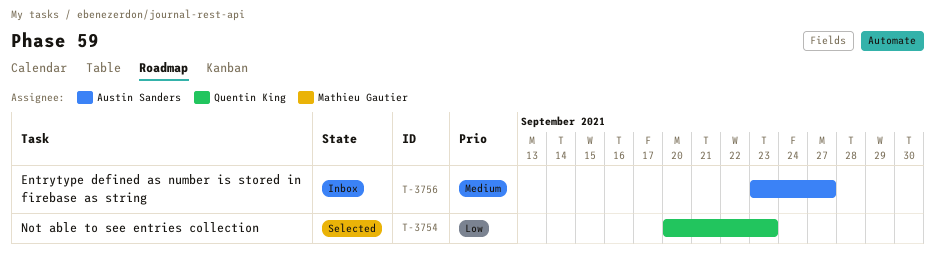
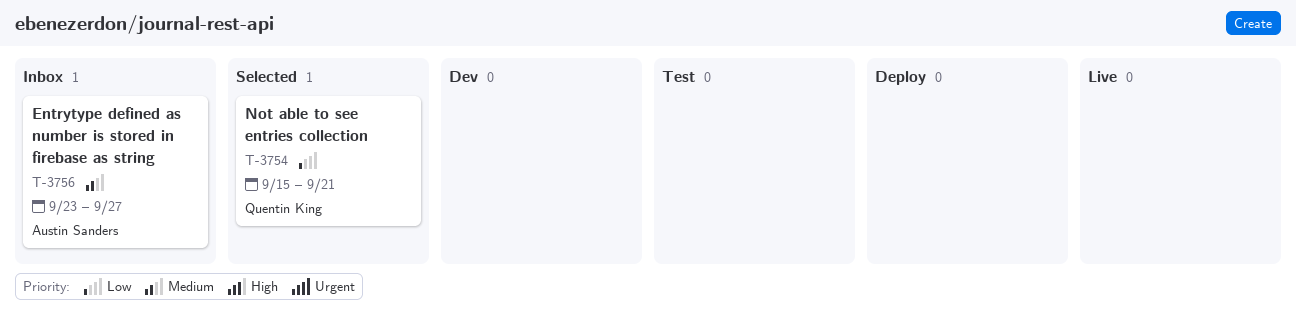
T-3754, start: Sep 20 -> Sep 15
T-3754, due: Sep 23 -> Sep 21

